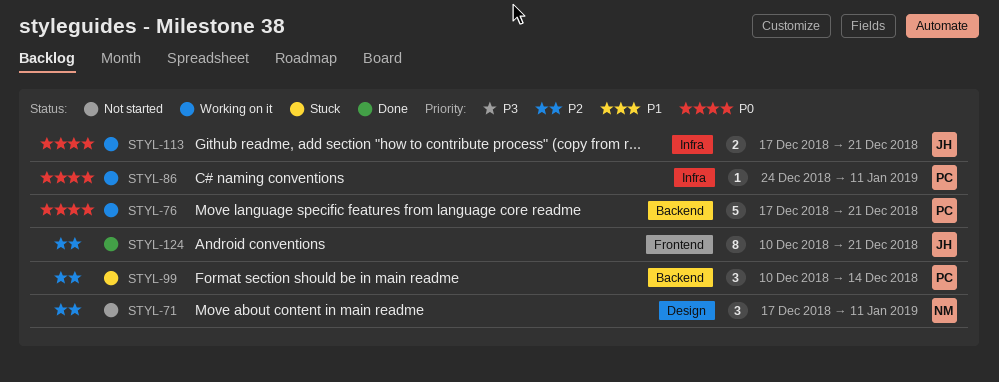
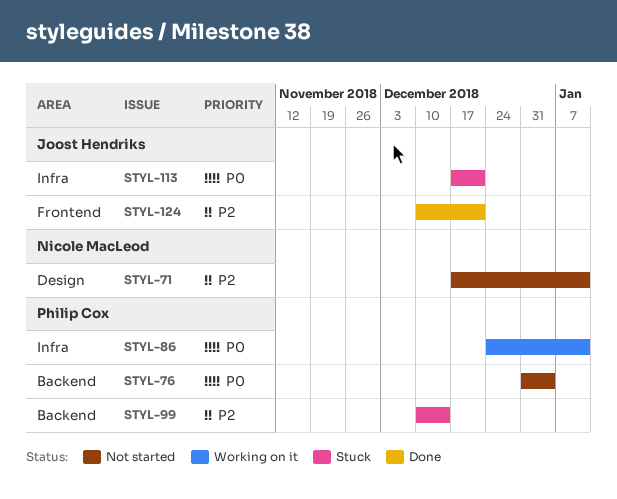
STYL-76, status: Working on it -> Not started
STYL-76, start: Dec 17 -> Dec 31
STYL-76, due: Dec 21 -> Jan 4
STYL-113, status: Working on it -> Stuck

